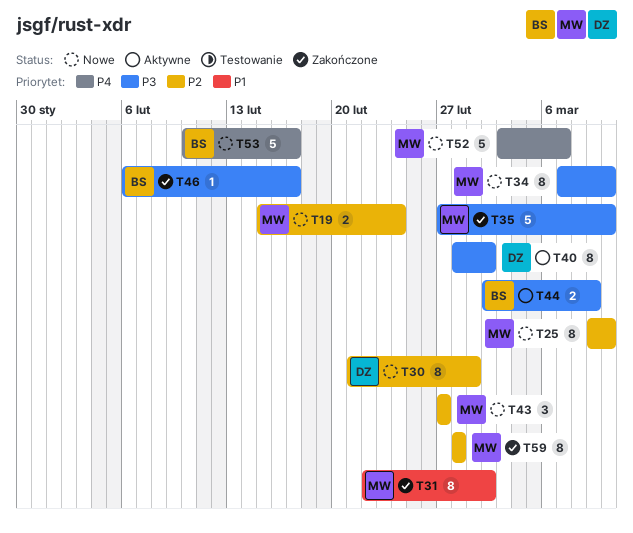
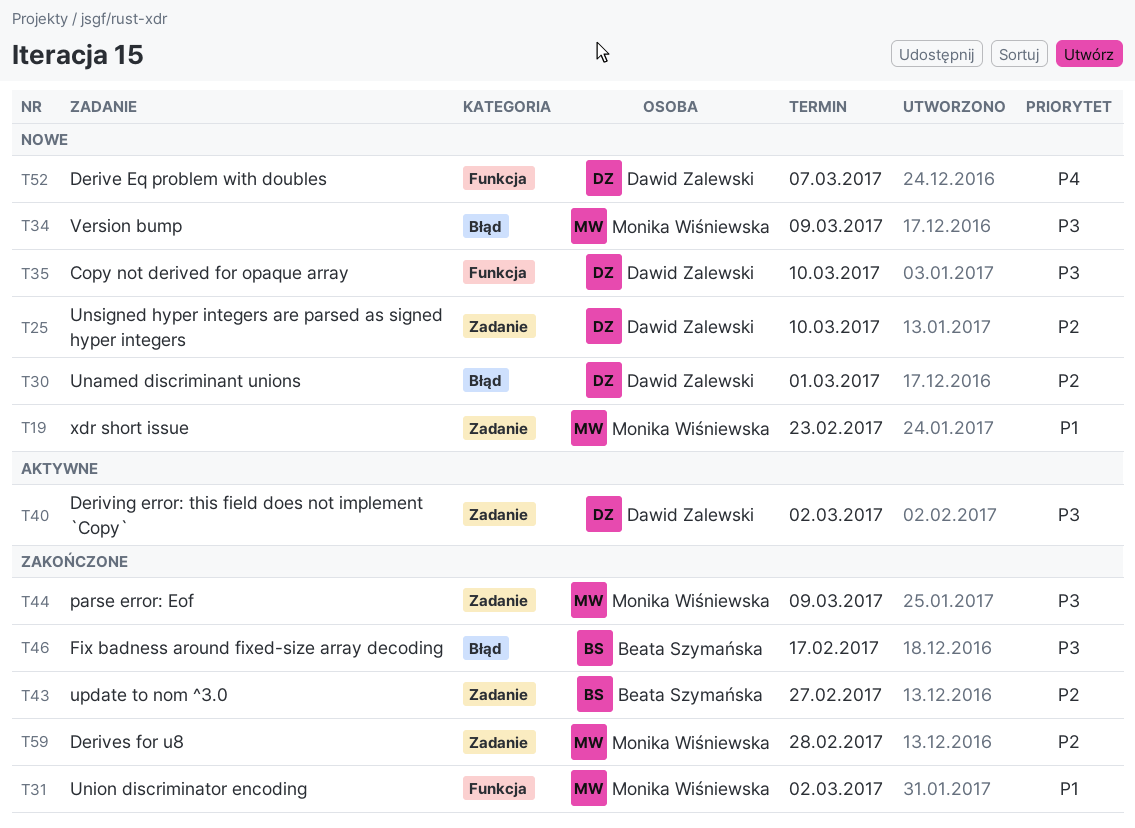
T19, priority: P2 -> P1
T19, due: Feb 24 -> Feb 23
T25, owner: Monika Wiśniewska -> Dawid Zalewski
T34, due: Mar 10 -> Mar 9
T35, status: Zakończone -> Nowe
T35, owner: Monika Wiśniewska -> Dawid Zalewski
T43, status: Nowe -> Zakończone
T43, owner: Monika Wiśniewska -> Beata Szymańska
T44, status: Aktywne -> Zakończone
T44, owner: Beata Szymańska -> Monika Wiśniewska
T52, owner: Monika Wiśniewska -> Dawid Zalewski
T53: present -> none

